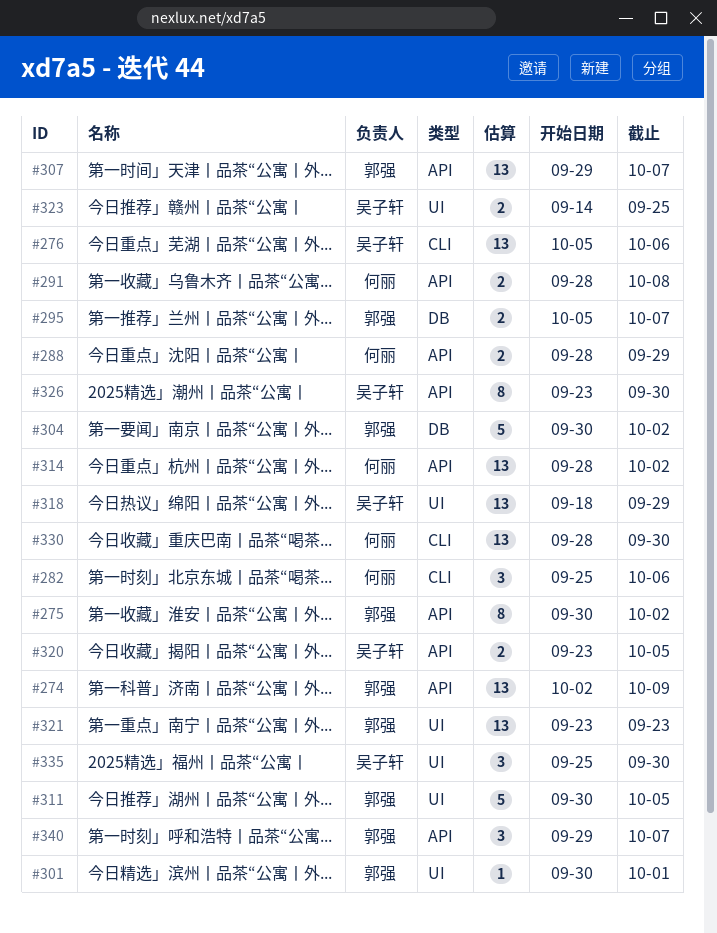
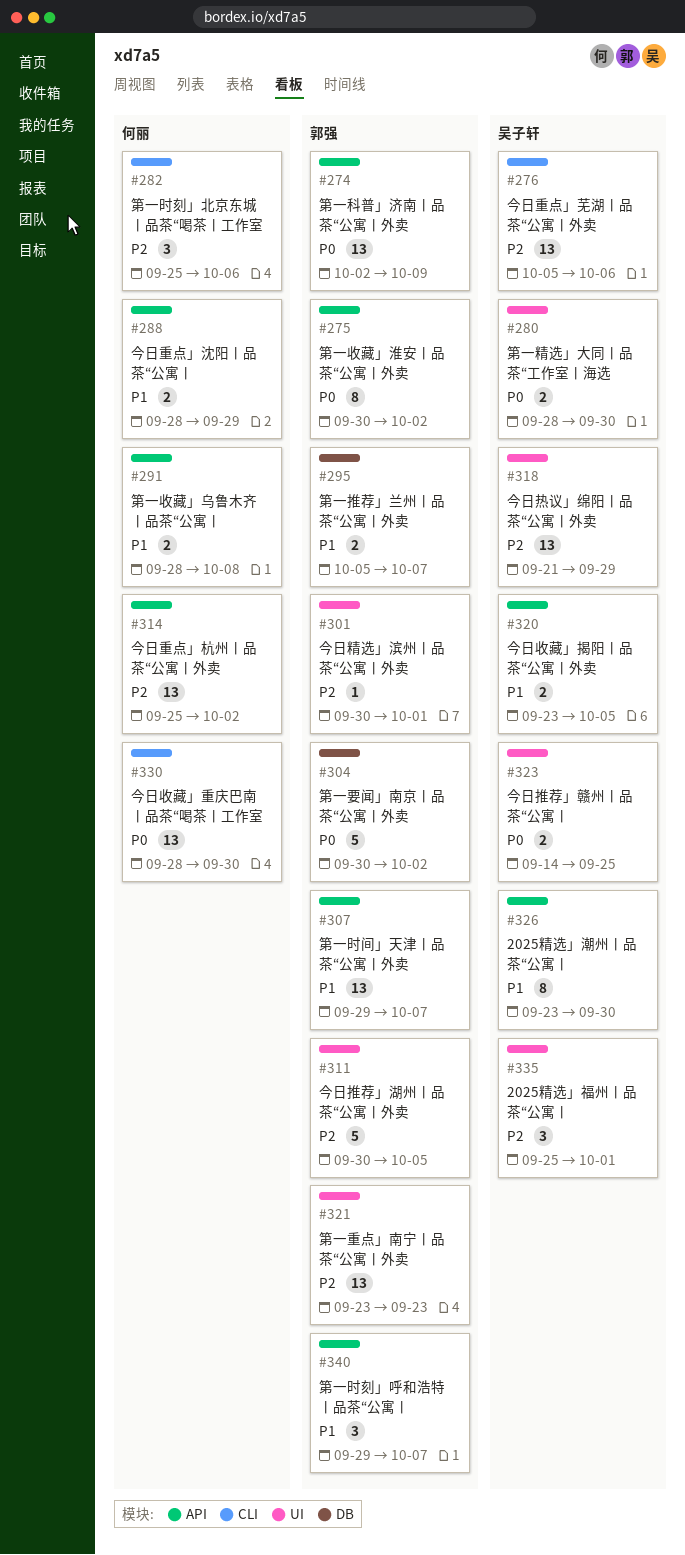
#280: none -> present
#314, start: Sep 28 -> Sep 25
#318, start: Sep 18 -> Sep 21
#335, due: Sep 30 -> Oct 1

